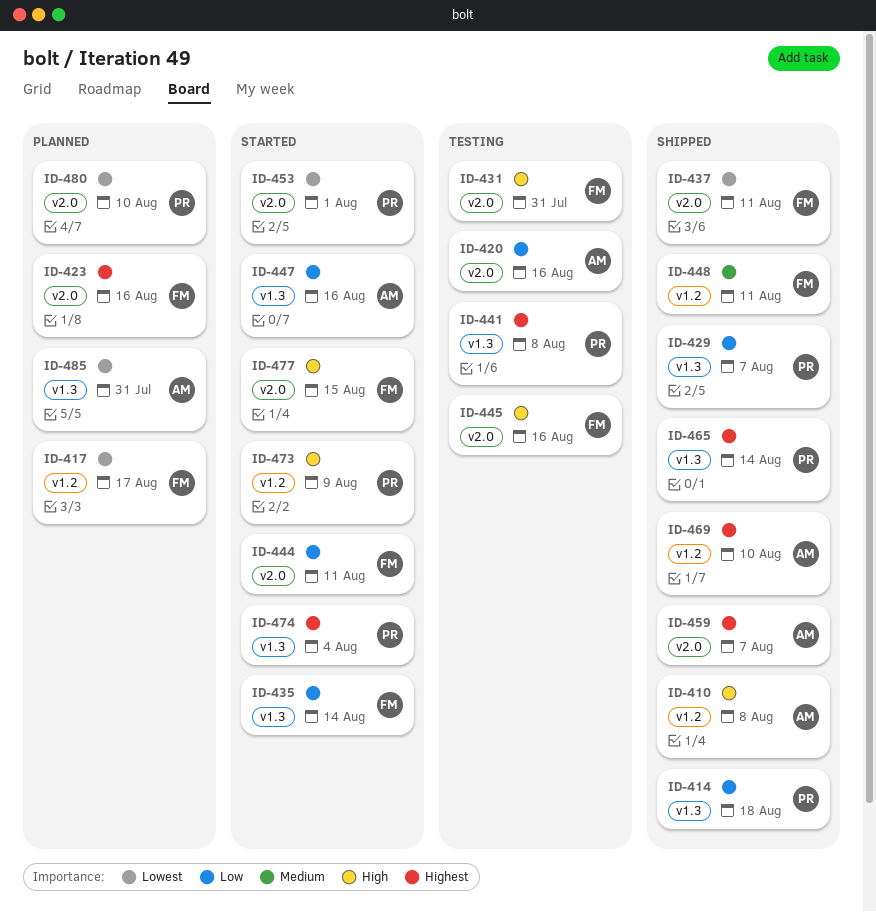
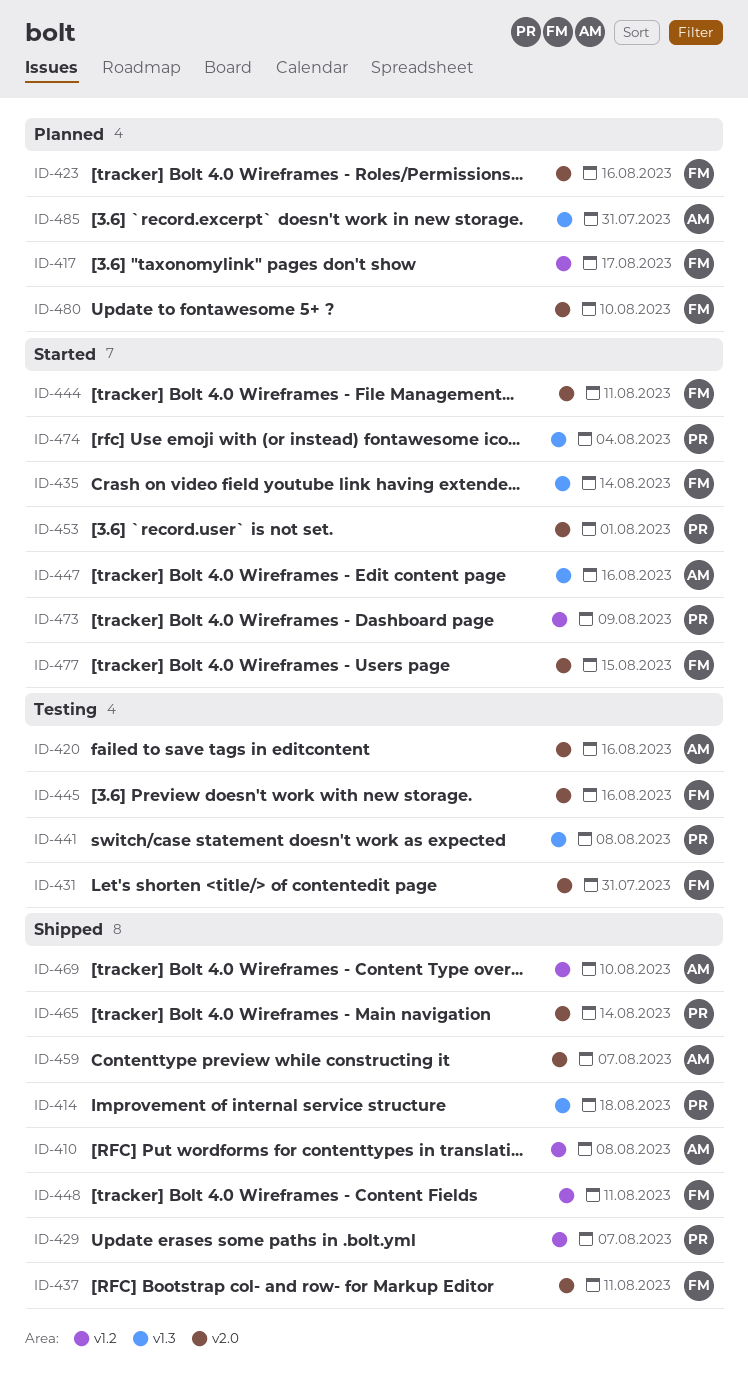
ID-429, label: v1.3 -> v1.2
ID-465, label: v1.3 -> v2.0
ID-480, owner: PR -> FM

